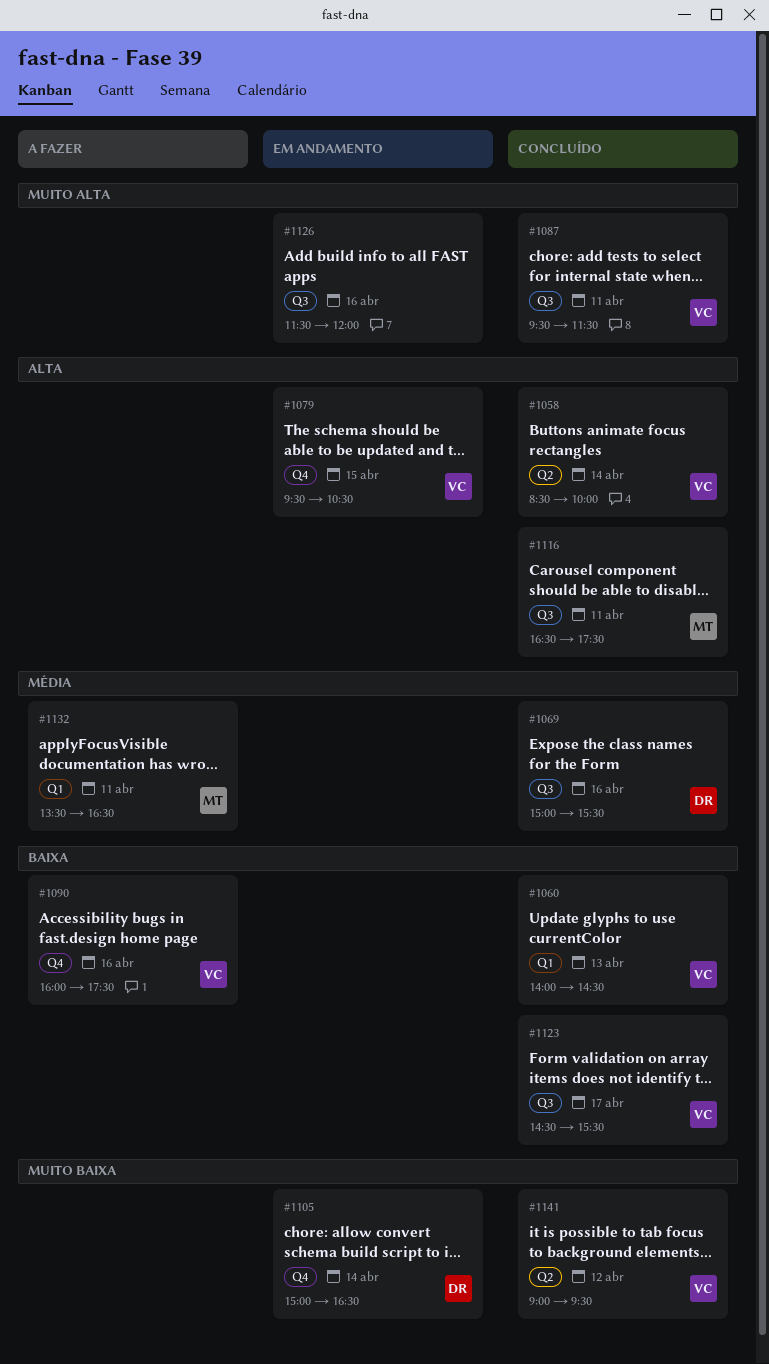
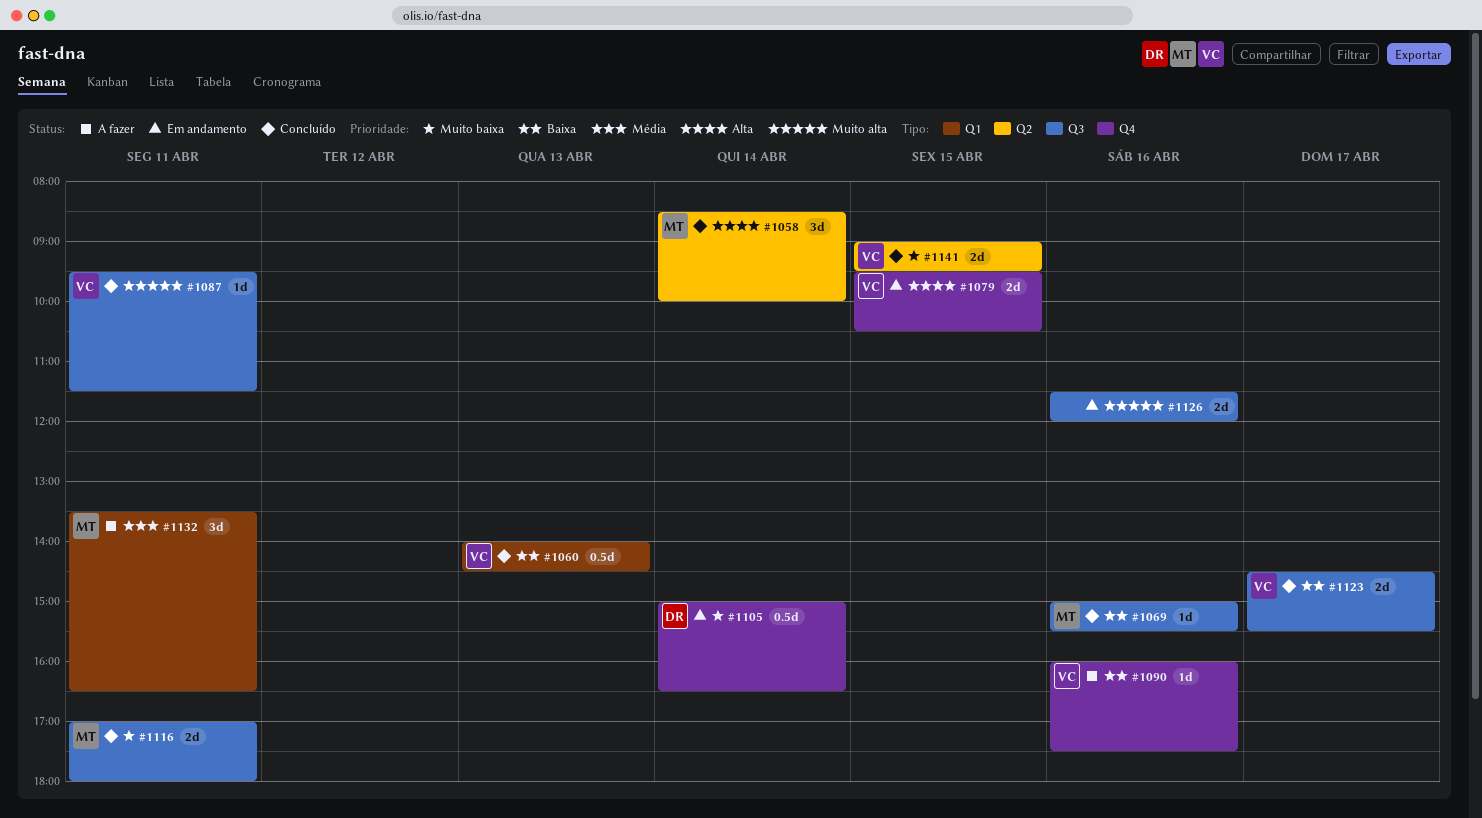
#1058, owner: VC -> MT
#1069, owner: DR -> MT
#1069, priority: Média -> Baixa
#1116, priority: Alta -> Muito baixa
#1116, begins: 16:30 -> 17:00
#1116, ends: 17:30 -> 18:00
#1141, day: Apr 12 -> Apr 15

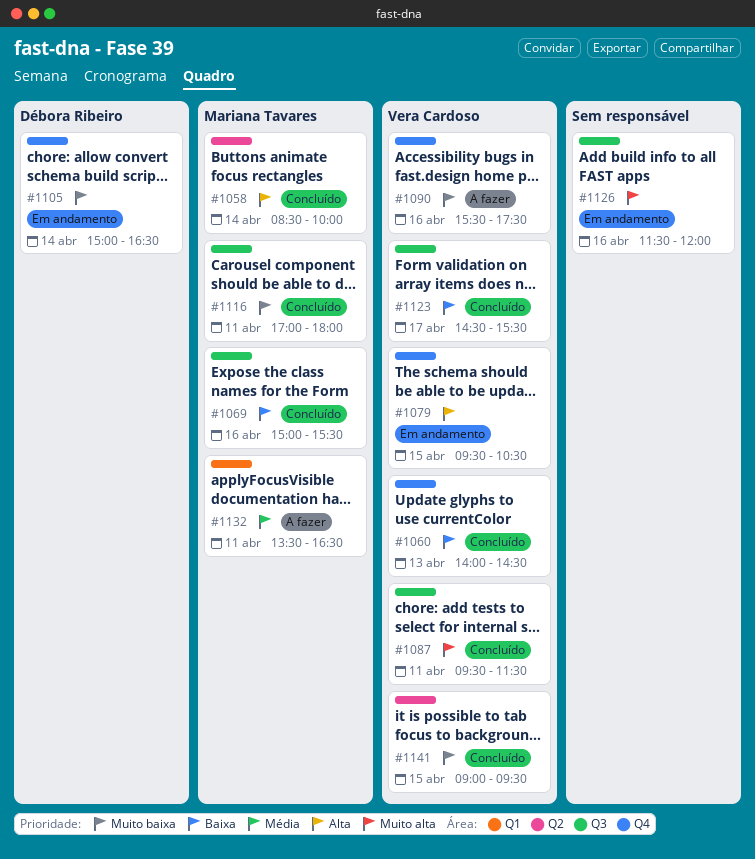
#1060, label: Q1 -> Q4
#1090, priority: Baixa -> Muito baixa
#1090, begins: 16:00 -> 15:30

